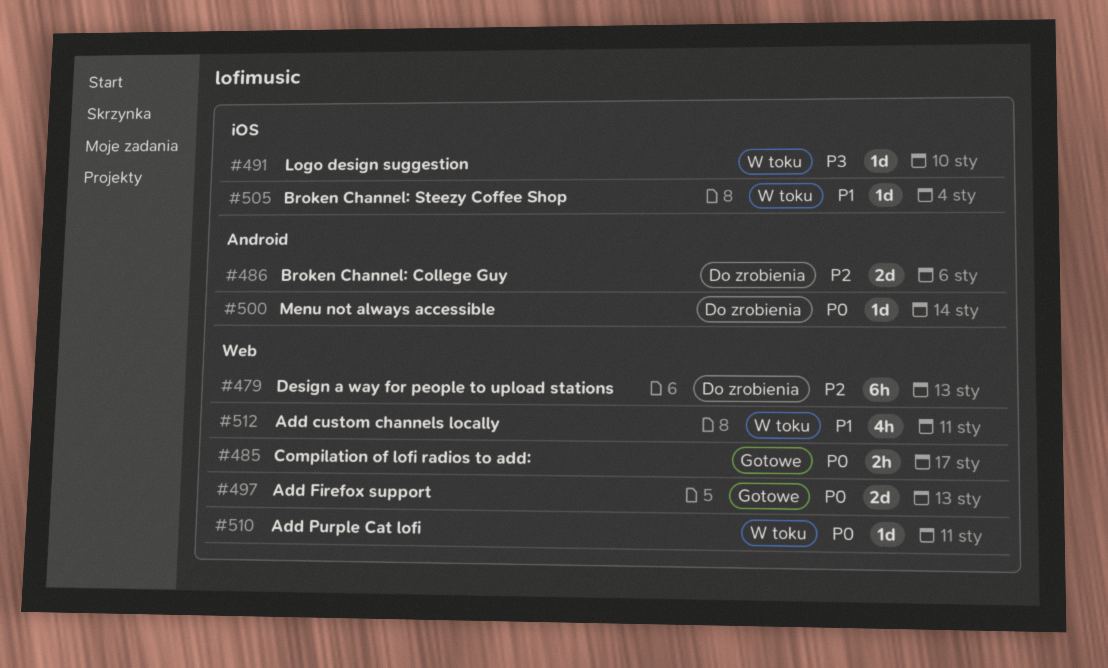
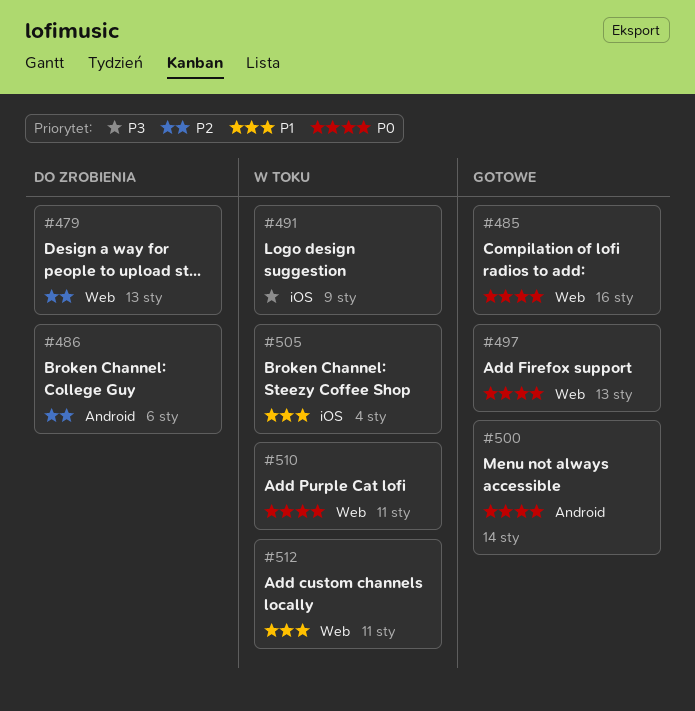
#485, due: Jan 17 -> Jan 16
#491, due: Jan 10 -> Jan 9
#500, status: Do zrobienia -> Gotowe

